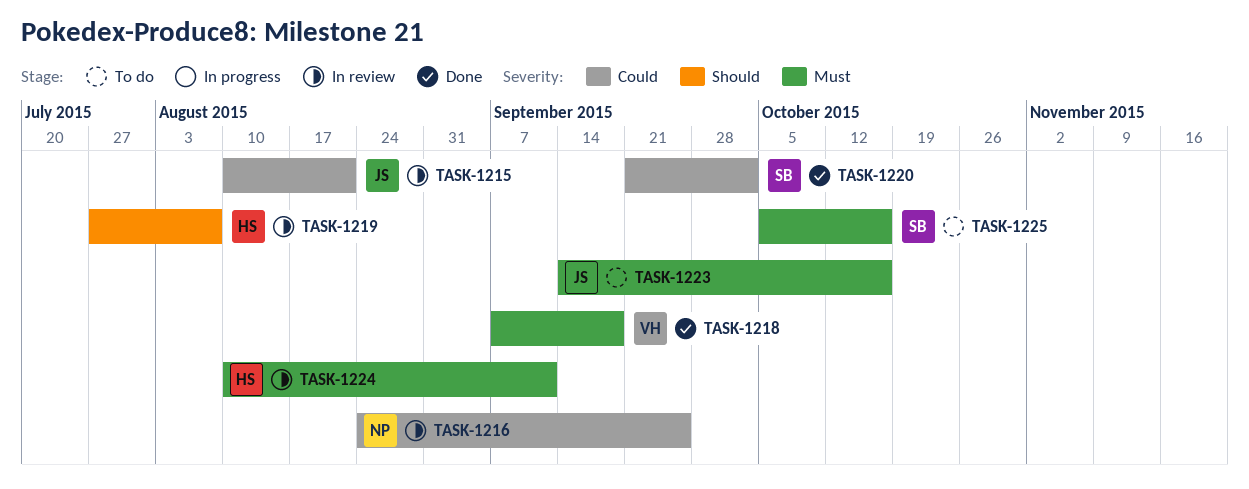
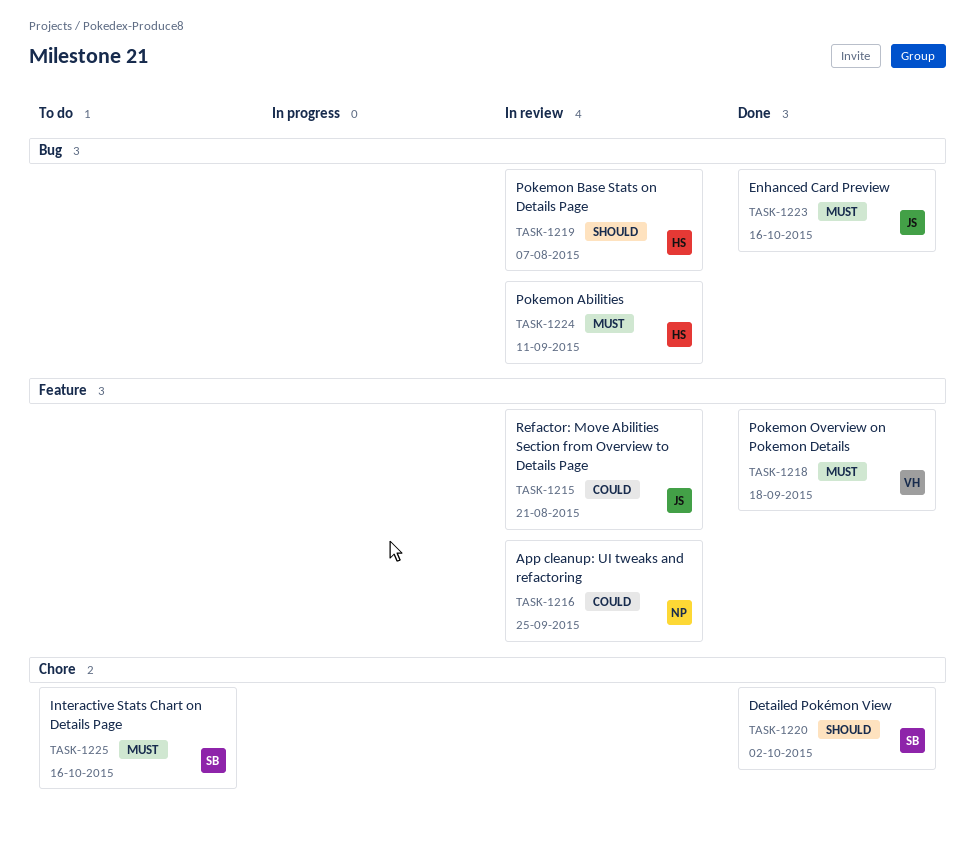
TASK-1220, priority: Could -> Should
TASK-1223, status: To do -> Done

